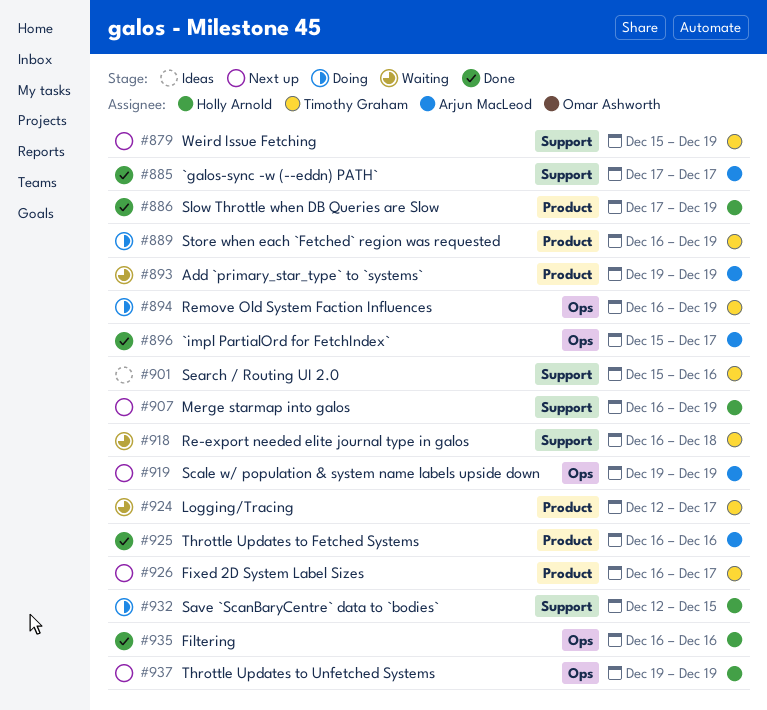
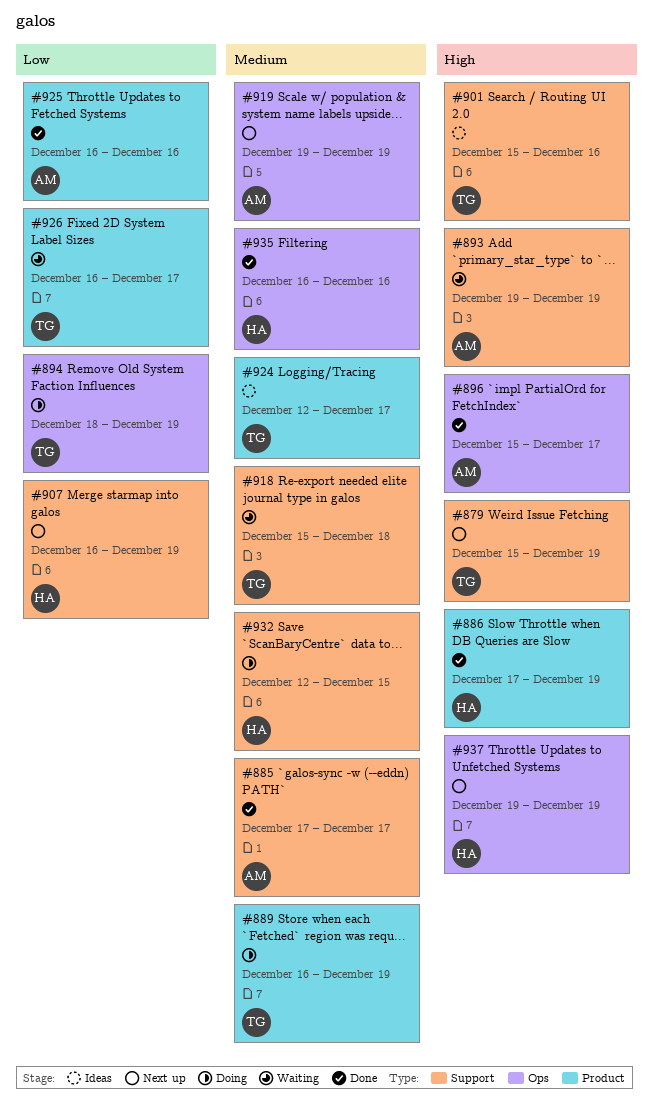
#893, label: Product -> Support
#894, start: Dec 16 -> Dec 18
#918, start: Dec 16 -> Dec 15
#924, status: Waiting -> Ideas
#926, status: Next up -> Waiting

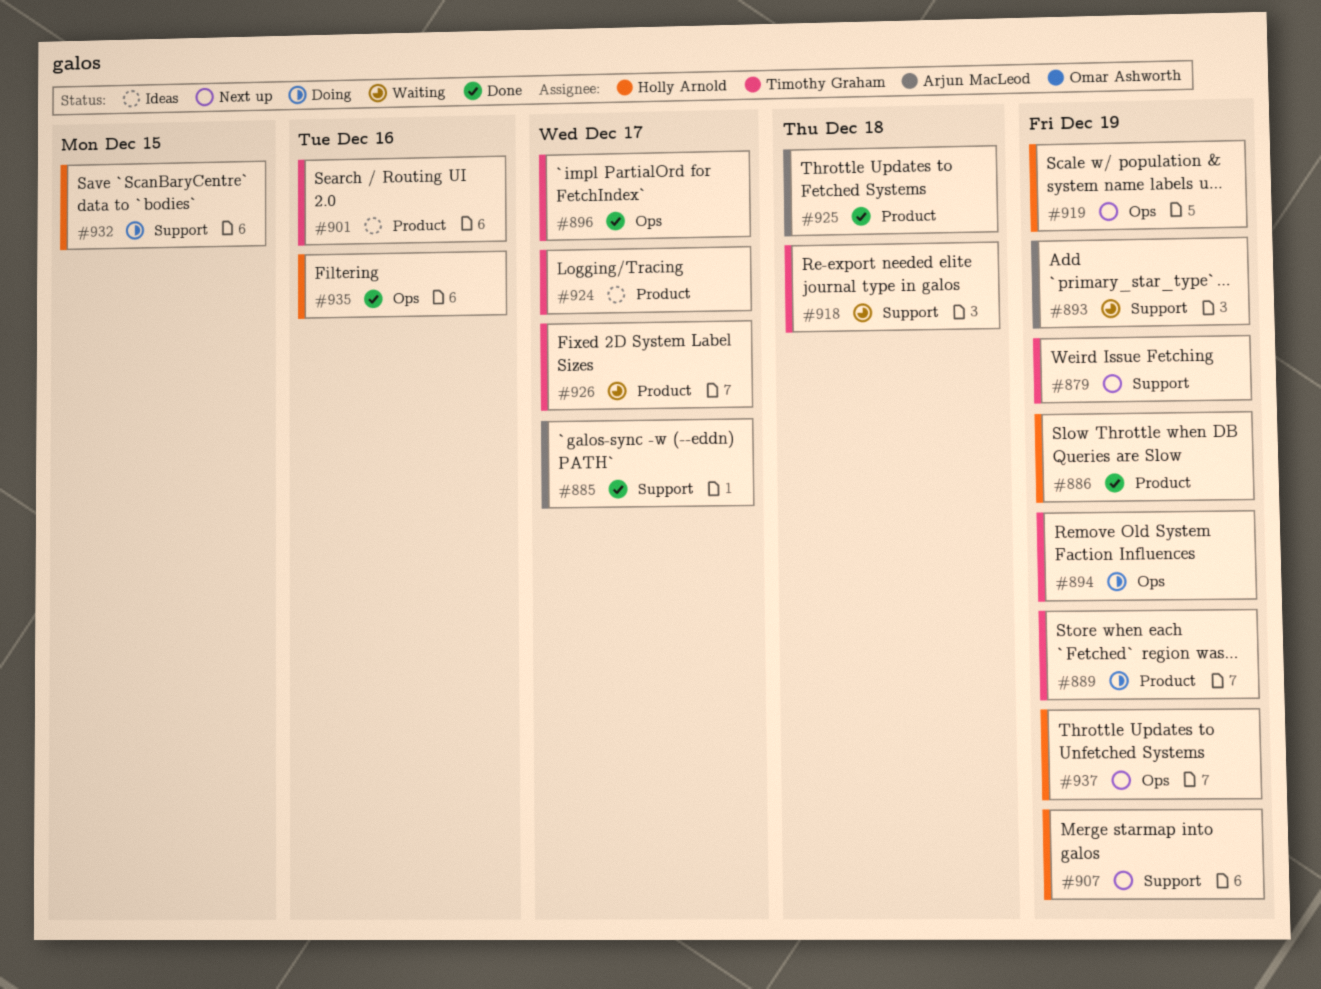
#896, owner: Arjun MacLeod -> Timothy Graham
#901, label: Support -> Product
#919, owner: Arjun MacLeod -> Holly Arnold
#925, due: Dec 16 -> Dec 18

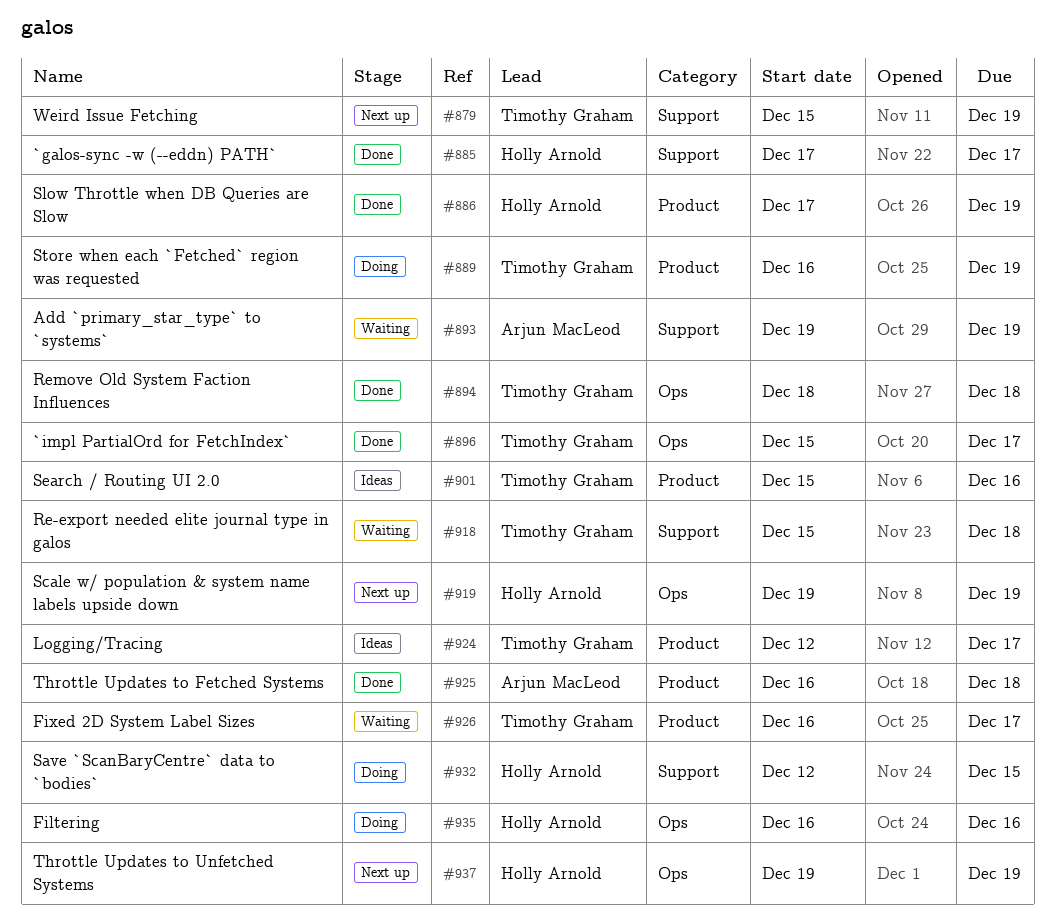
#885, owner: Arjun MacLeod -> Holly Arnold
#894, status: Doing -> Done
#894, due: Dec 19 -> Dec 18
#907: present -> none
#935, status: Done -> Doing

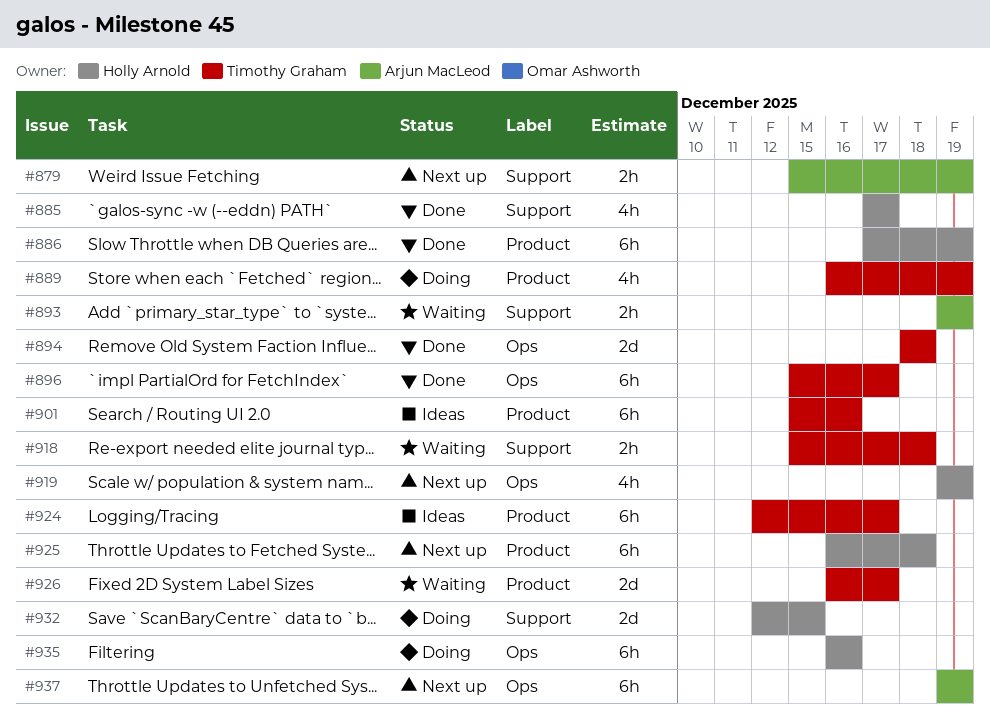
#879, owner: Timothy Graham -> Arjun MacLeod
#925, status: Done -> Next up
#925, owner: Arjun MacLeod -> Holly Arnold
#937, owner: Holly Arnold -> Arjun MacLeod

